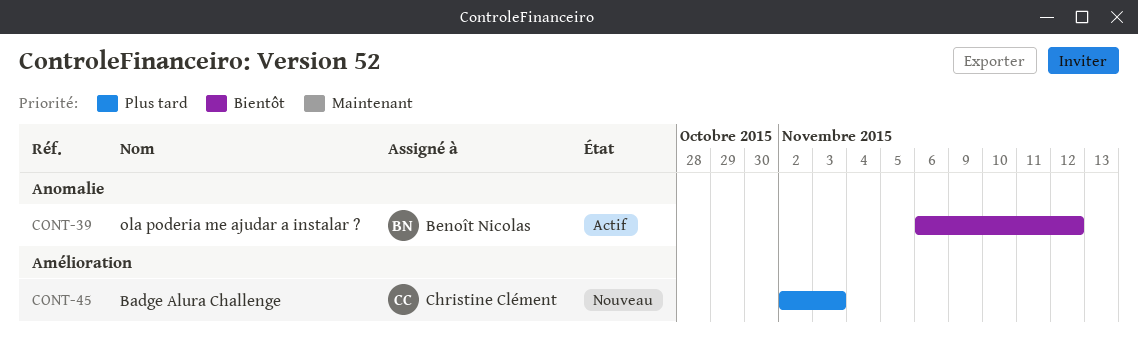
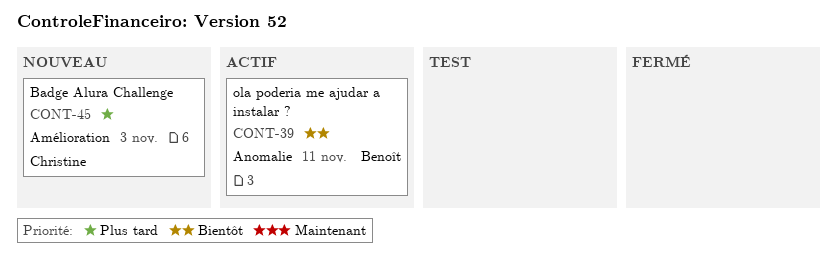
CONT-39, due: Nov 12 -> Nov 11

